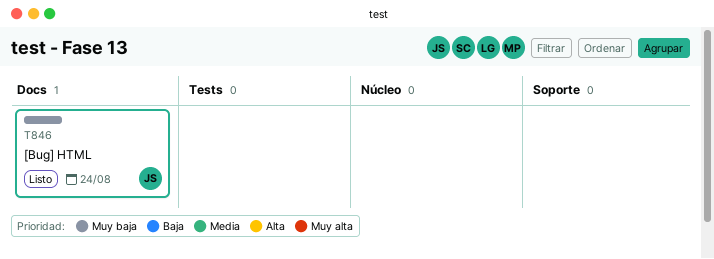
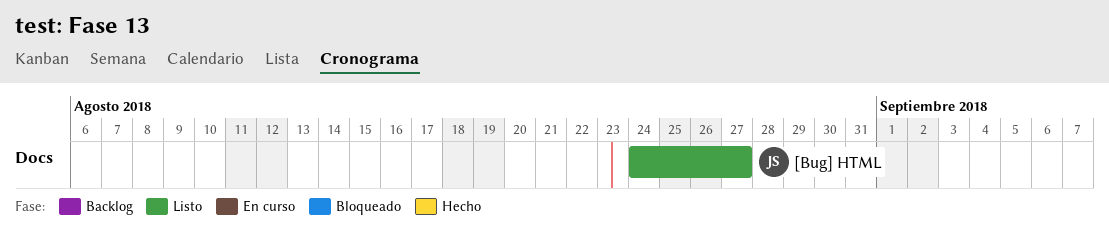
[Bug] HTML, due: Aug 24 -> Aug 27

